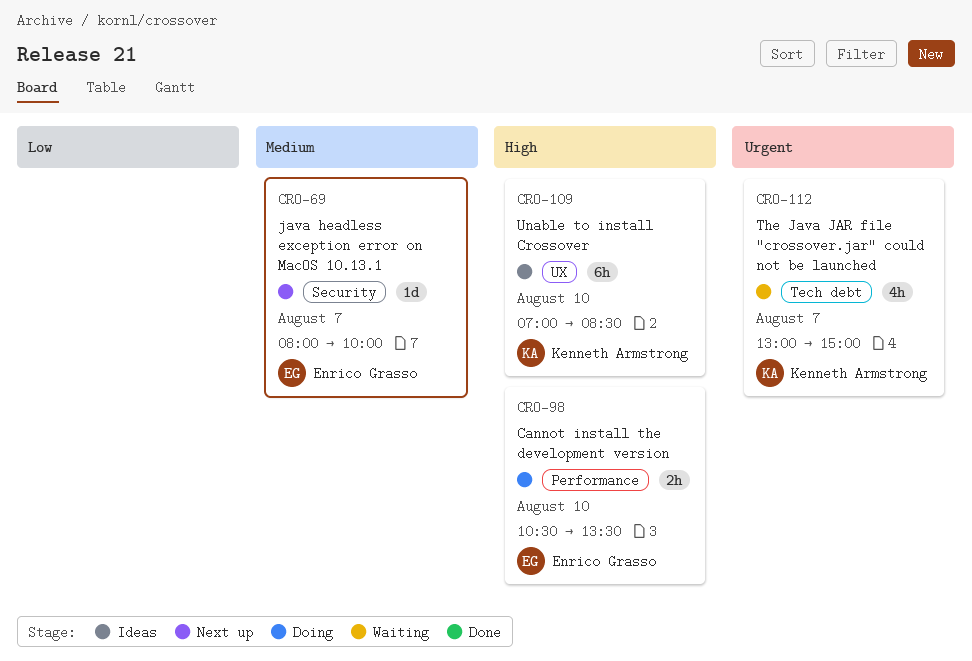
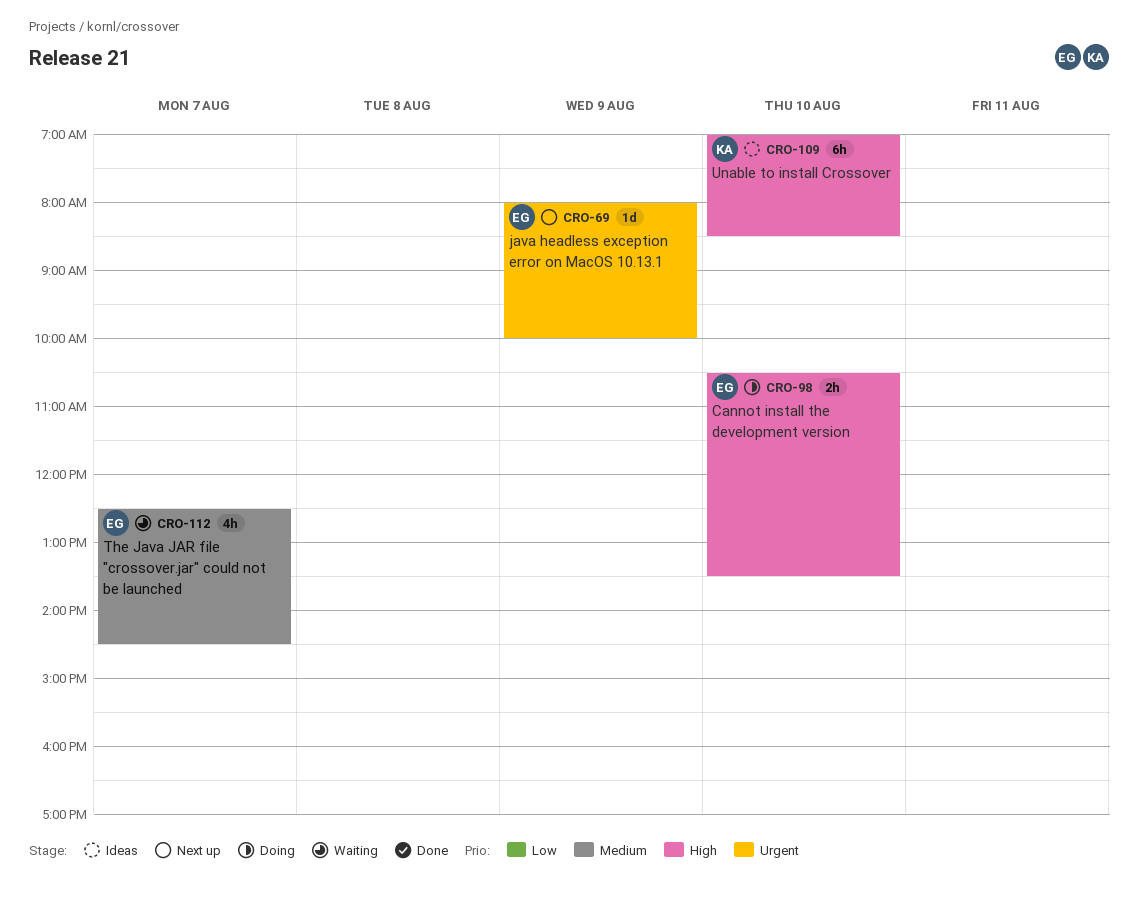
CRO-69, priority: Medium -> Urgent
CRO-69, day: Aug 7 -> Aug 9
CRO-112, owner: Kenneth Armstrong -> Enrico Grasso
CRO-112, priority: Urgent -> Medium
CRO-112, begins: 13:00 -> 12:30
CRO-112, ends: 15:00 -> 14:30

